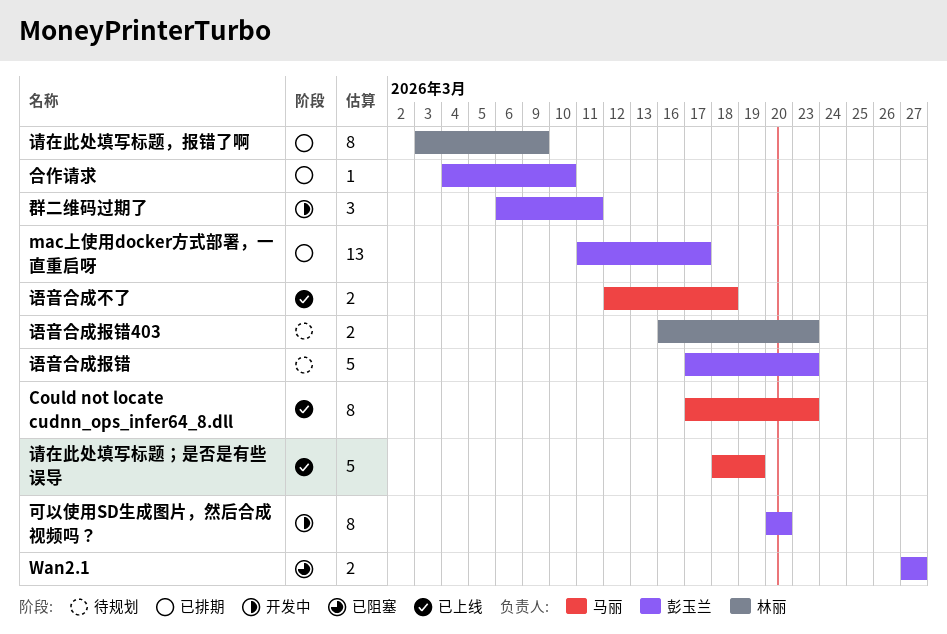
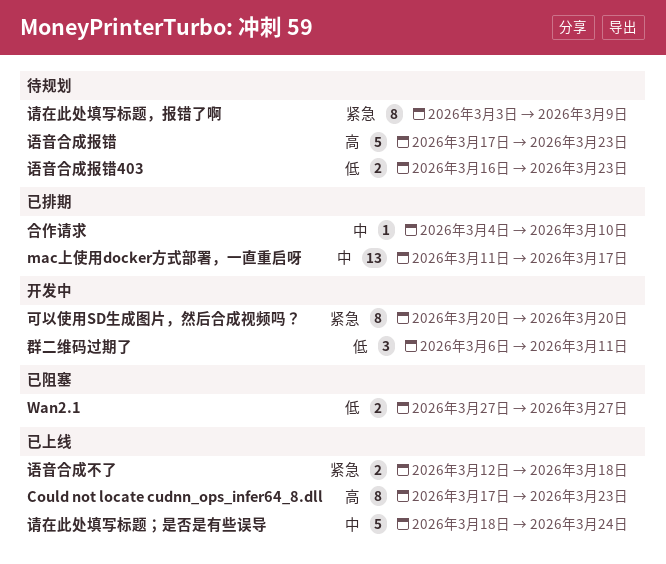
请在此处填写标题，报错了啊, status: 已排期 -> 待规划
请在此处填写标题；是否是有些误导, due: Mar 19 -> Mar 24

